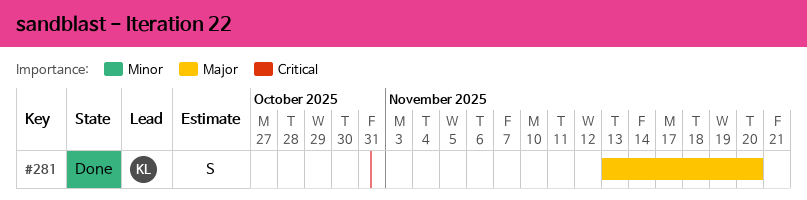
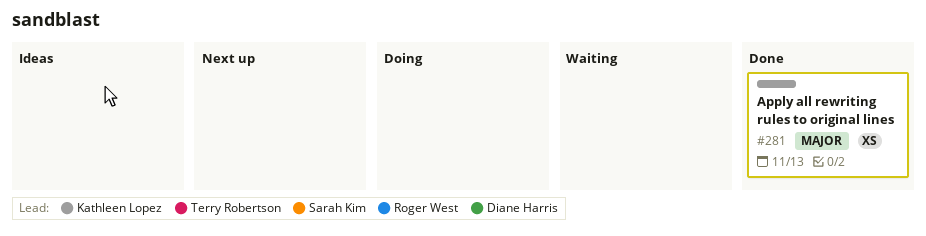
#281, estimate: S -> XS
#281, due: Nov 20 -> Nov 13

